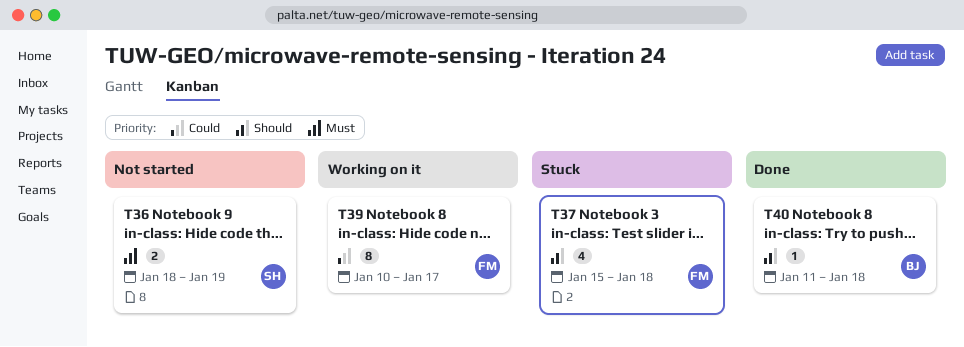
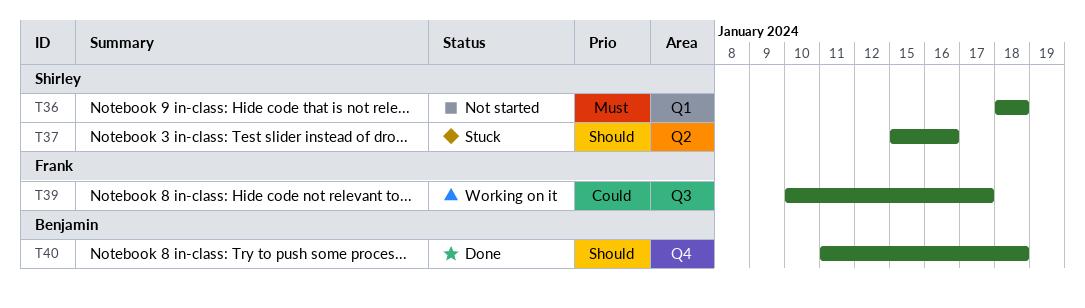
T36, due: Jan 19 -> Jan 18
T37, owner: Frank -> Shirley
T37, due: Jan 18 -> Jan 16

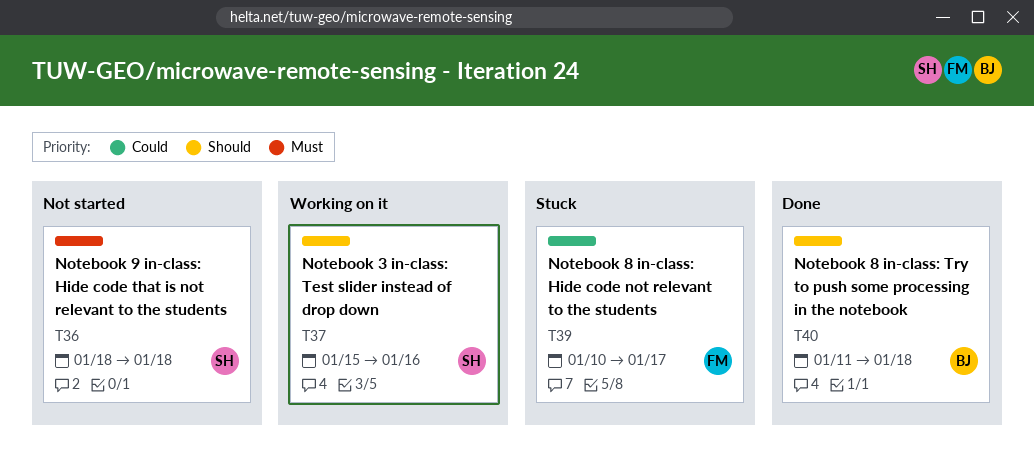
T37, status: Stuck -> Working on it
T39, status: Working on it -> Stuck

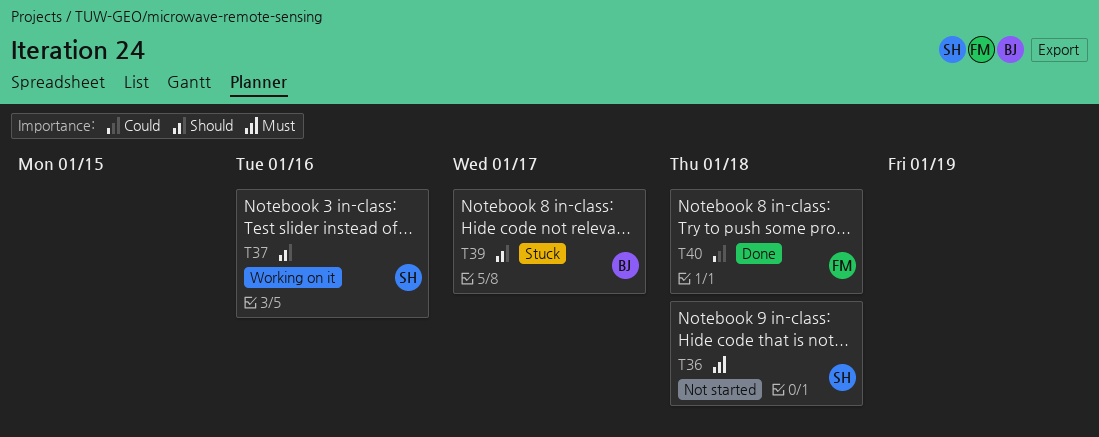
T39, owner: FM -> BJ
T39, priority: Could -> Should
T40, owner: BJ -> FM
T40, priority: Should -> Could

